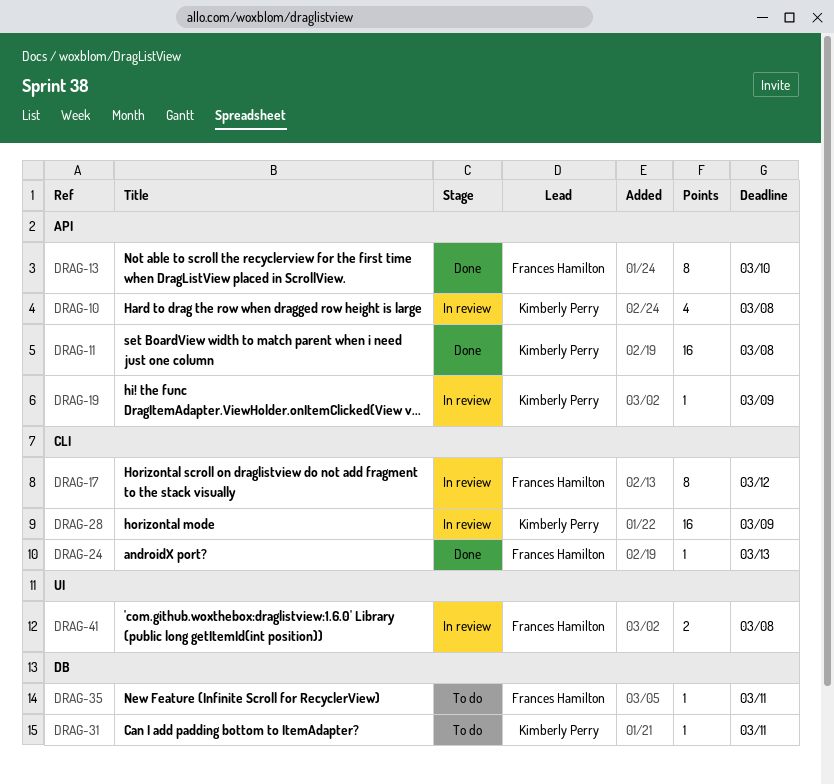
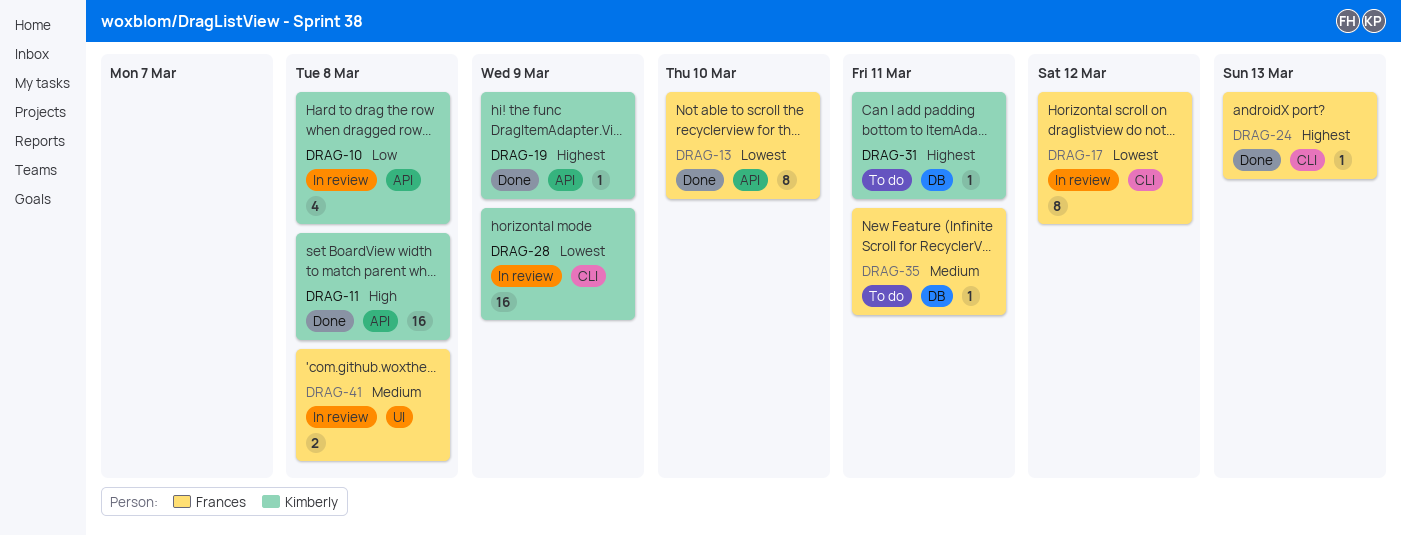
DRAG-19, status: In review -> Done

